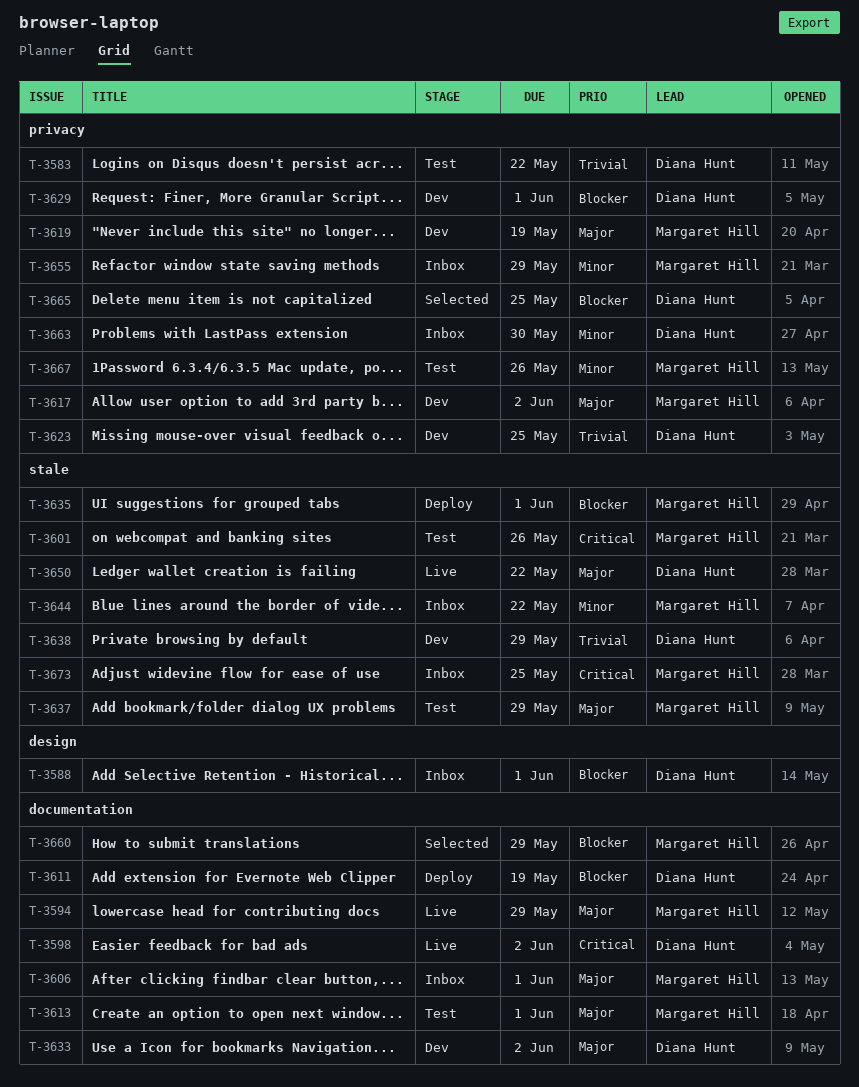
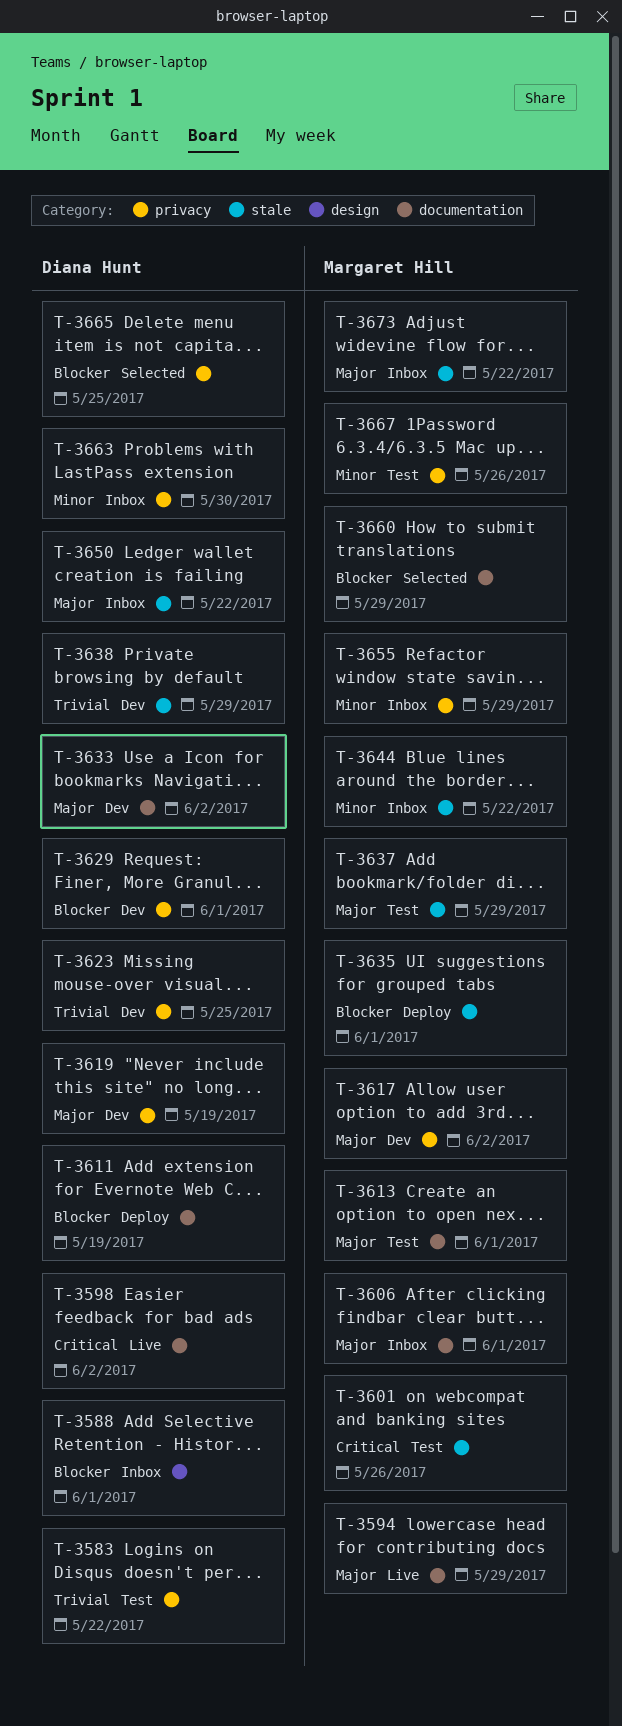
T-3619, owner: Margaret Hill -> Diana Hunt
T-3650, status: Live -> Inbox
T-3673, priority: Critical -> Major
T-3673, due: May 25 -> May 22

